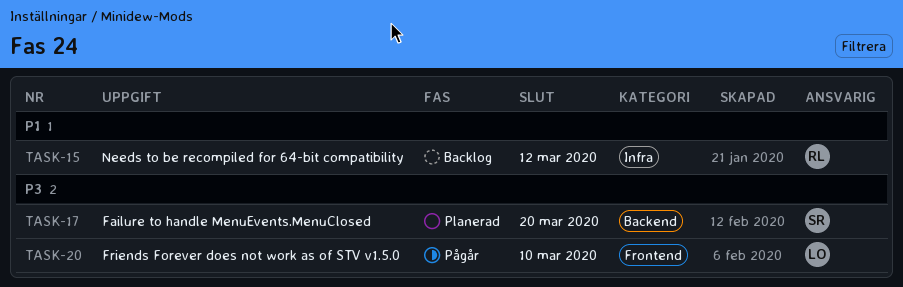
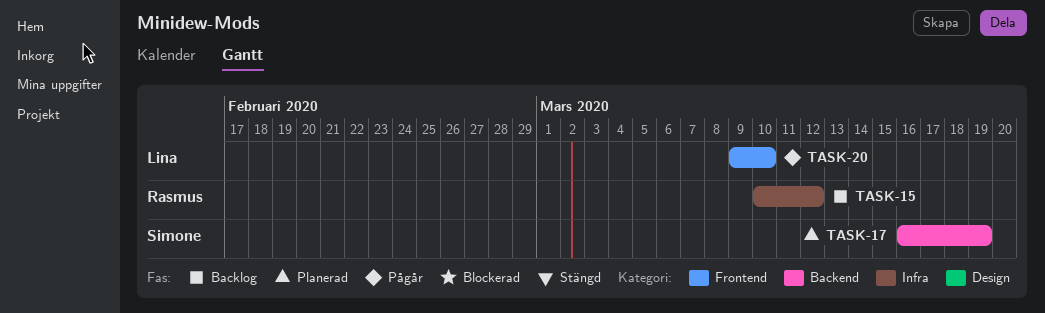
TASK-17, due: Mar 20 -> Mar 19

